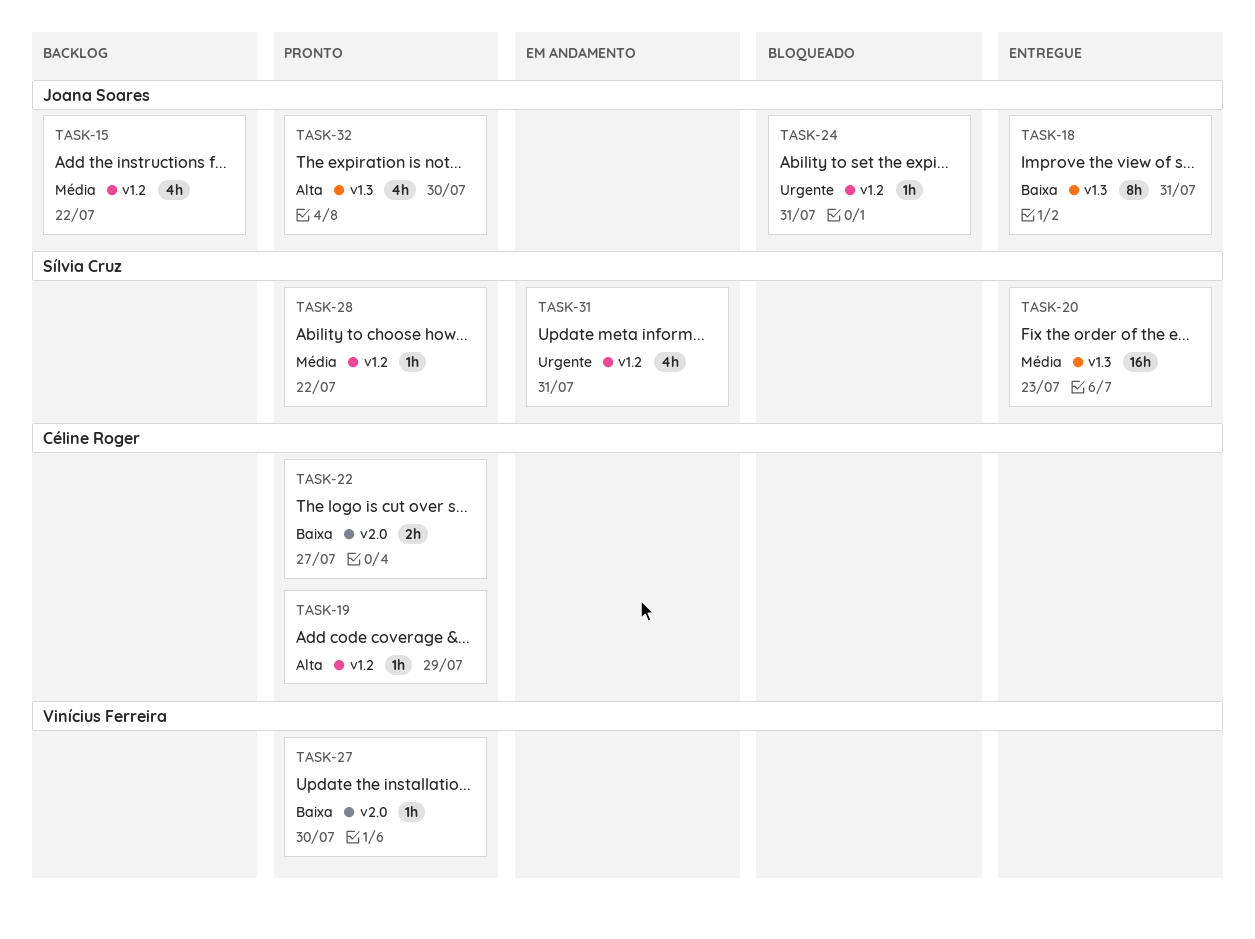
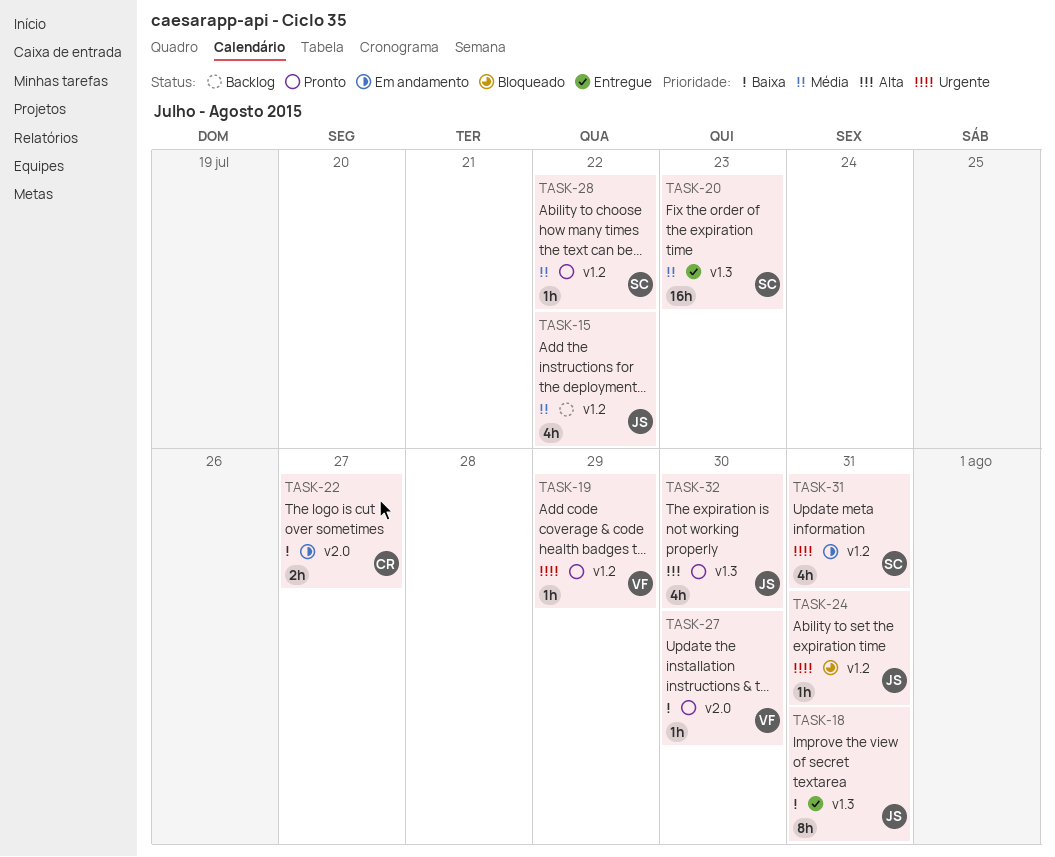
TASK-19, owner: Céline Roger -> Vinícius Ferreira
TASK-19, priority: Alta -> Urgente
TASK-22, status: Pronto -> Em andamento

